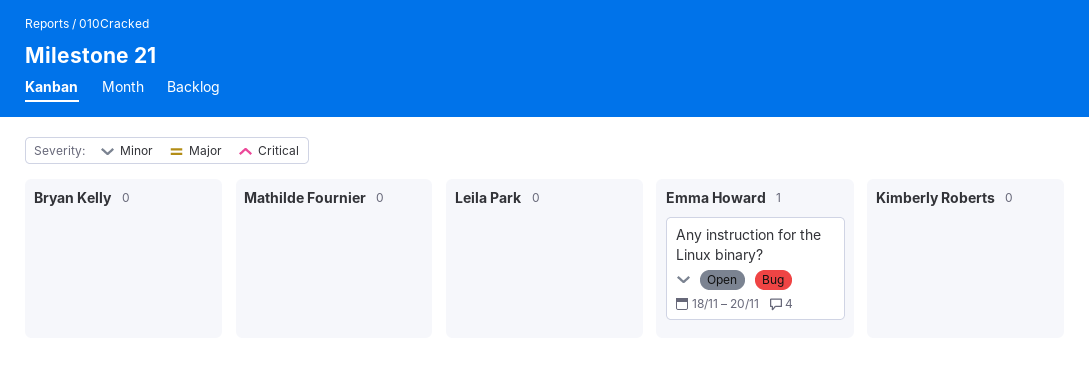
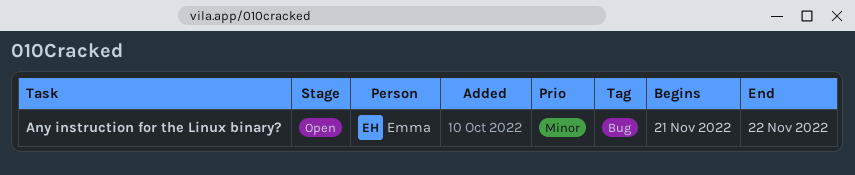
Any instruction for the Linux binary?, start: Nov 18 -> Nov 21
Any instruction for the Linux binary?, due: Nov 20 -> Nov 22

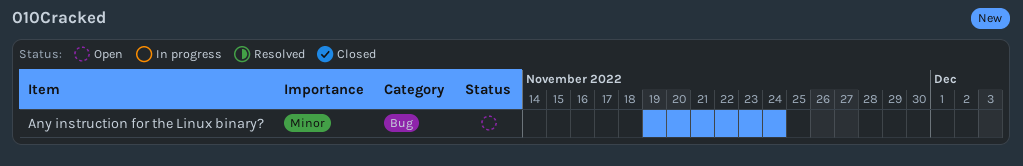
Any instruction for the Linux binary?, start: Nov 21 -> Nov 19
Any instruction for the Linux binary?, due: Nov 22 -> Nov 24

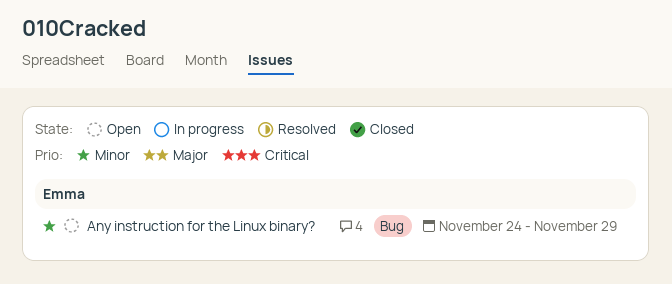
Any instruction for the Linux binary?, start: Nov 19 -> Nov 24
Any instruction for the Linux binary?, due: Nov 24 -> Nov 29

